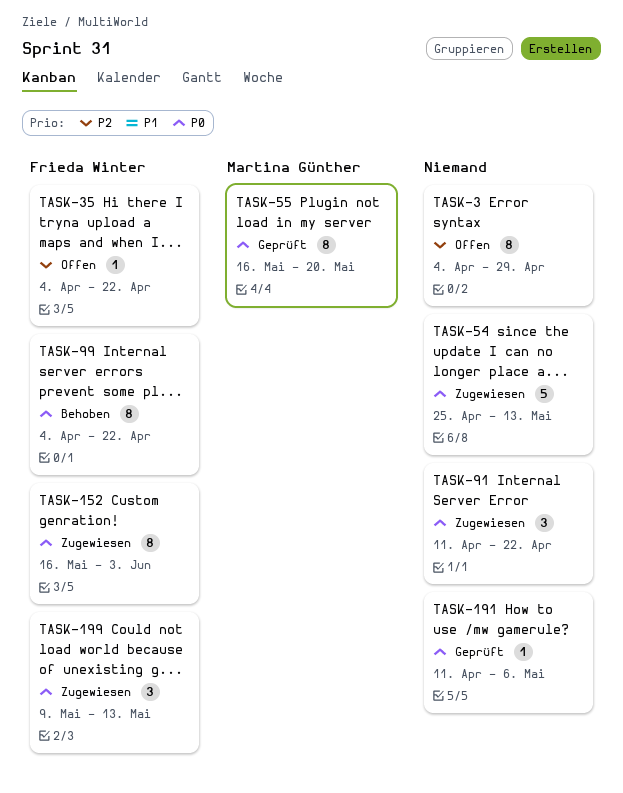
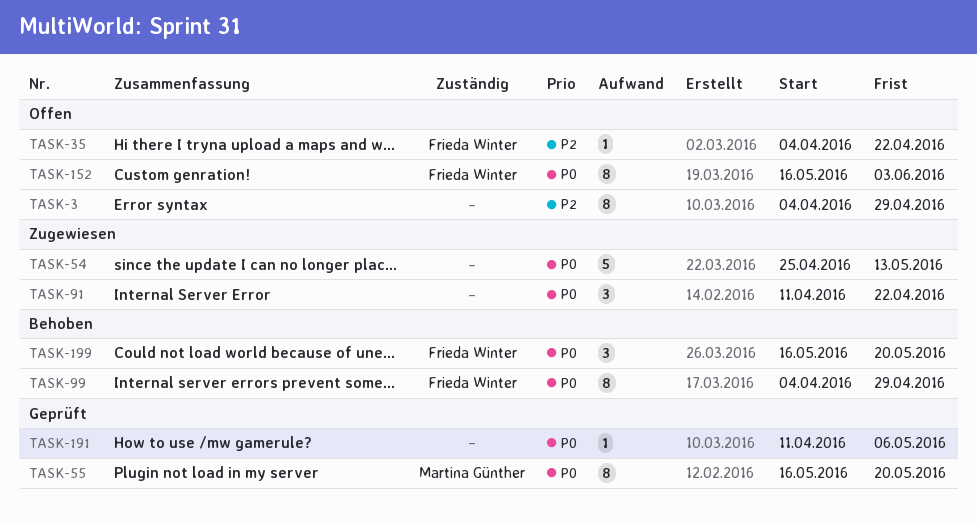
TASK-99, due: Apr 22 -> Apr 29
TASK-152, status: Zugewiesen -> Offen
TASK-199, status: Zugewiesen -> Behoben
TASK-199, start: May 9 -> May 16
TASK-199, due: May 13 -> May 20

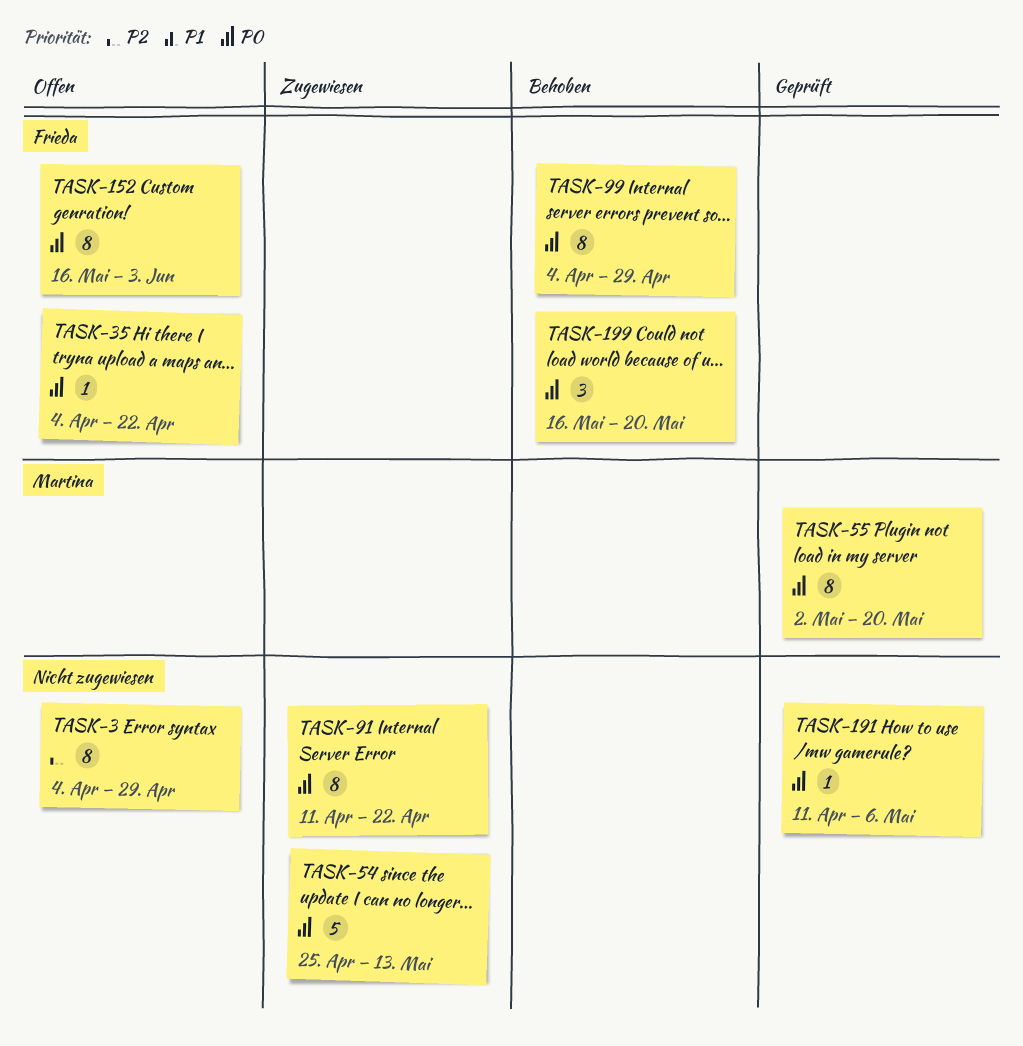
TASK-35, priority: P2 -> P0
TASK-55, start: May 16 -> May 2
TASK-91, estimate: 3 -> 8

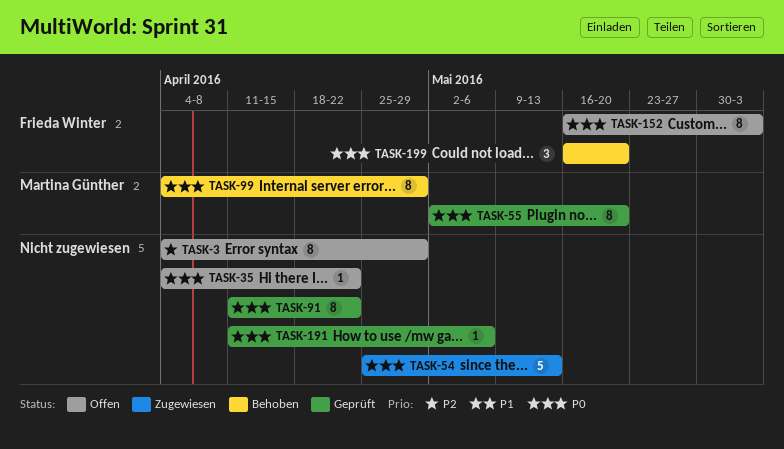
TASK-35, owner: Frieda Winter -> none
TASK-91, status: Zugewiesen -> Geprüft
TASK-99, owner: Frieda Winter -> Martina Günther

